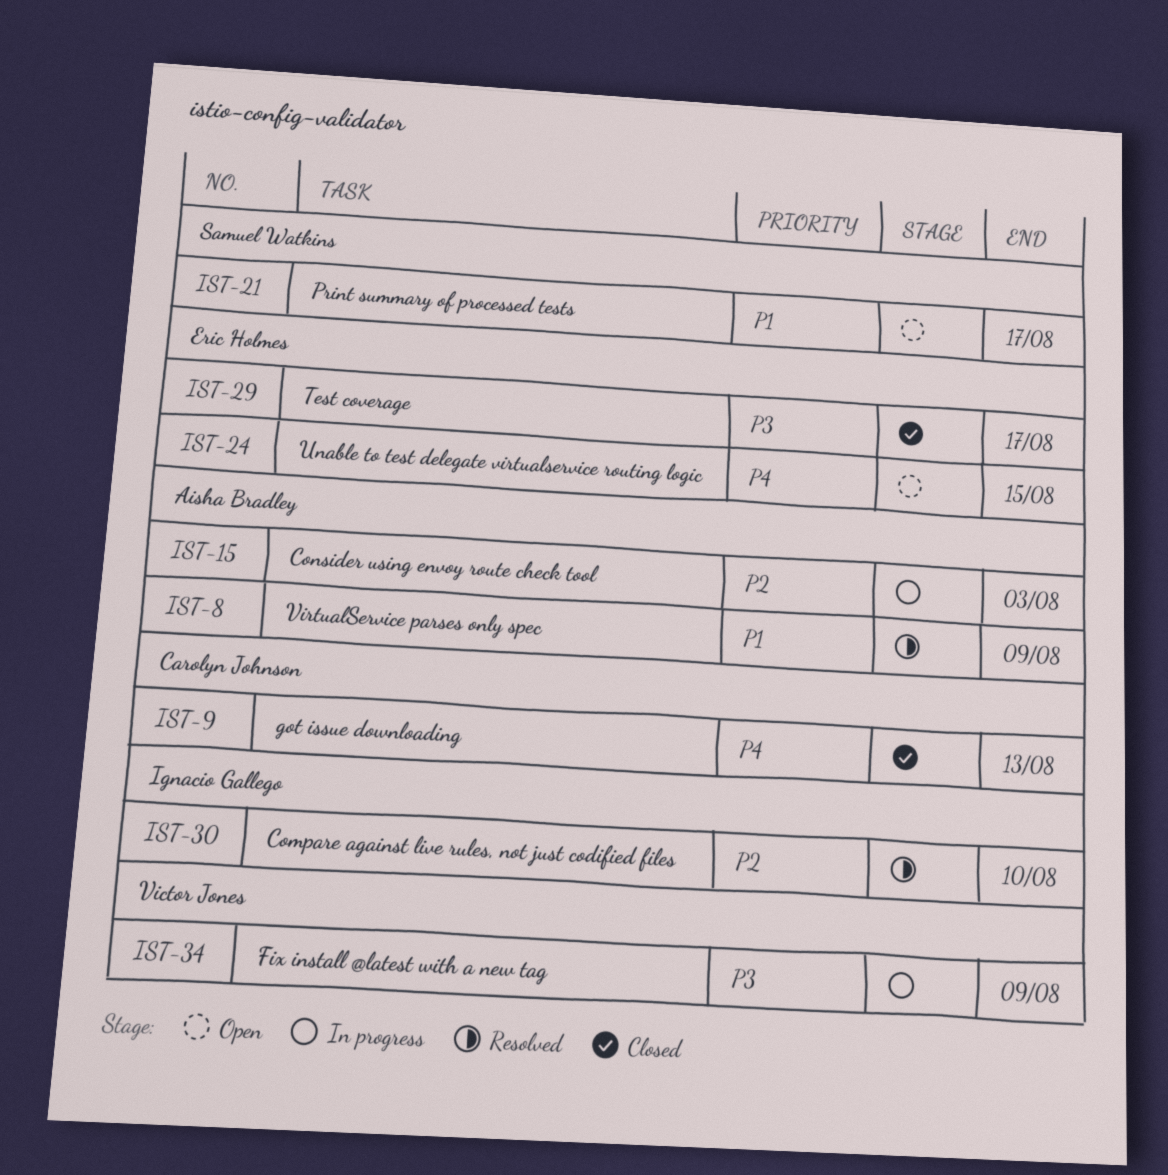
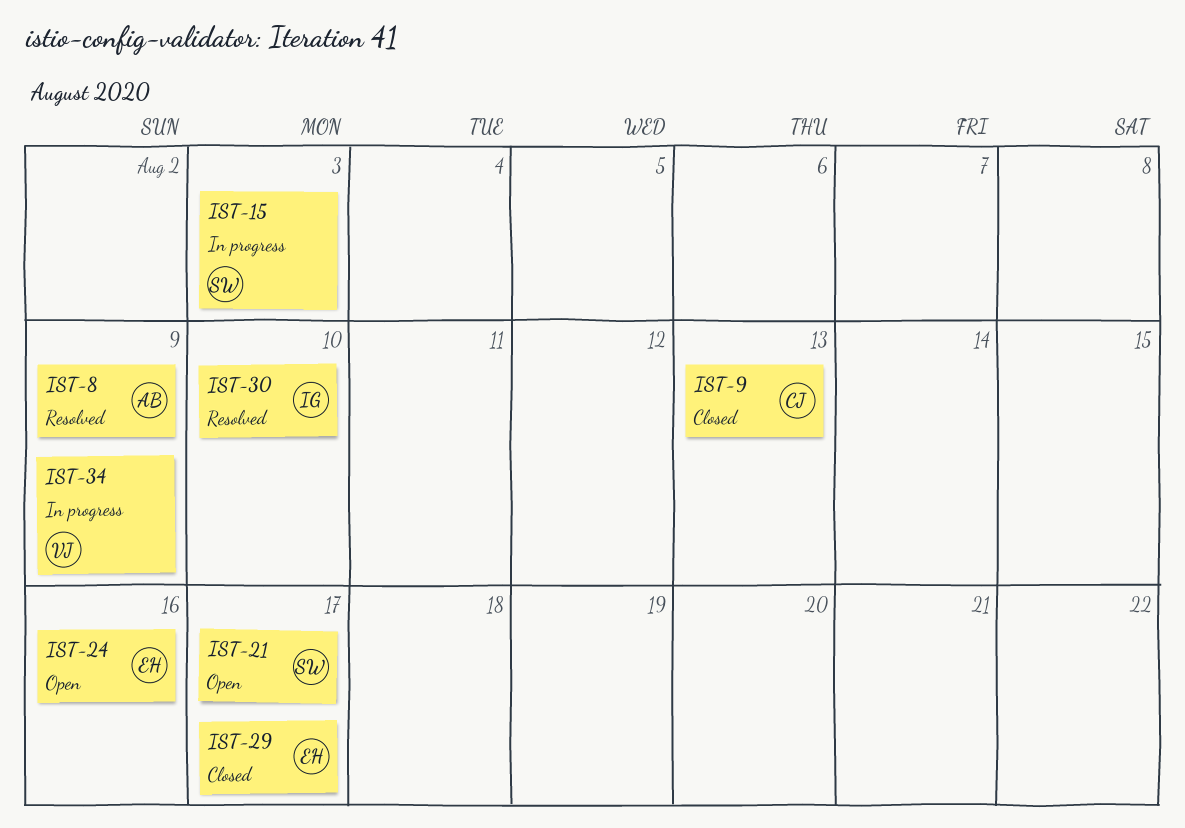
IST-15, owner: Aisha Bradley -> Samuel Watkins
IST-24, due: Aug 15 -> Aug 16

